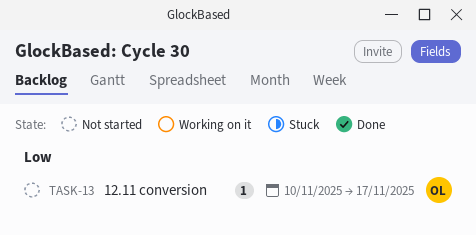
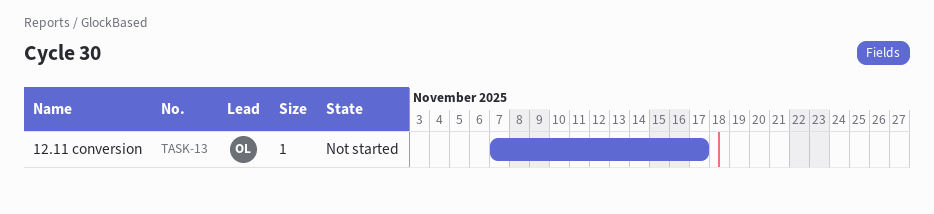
TASK-13, start: Nov 10 -> Nov 7

